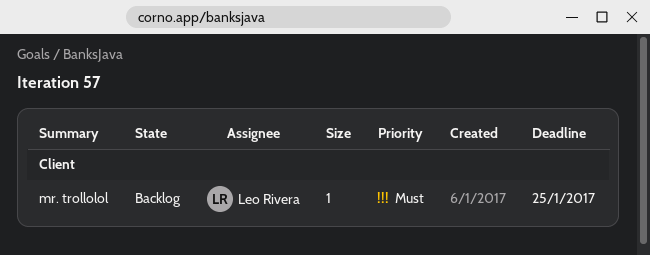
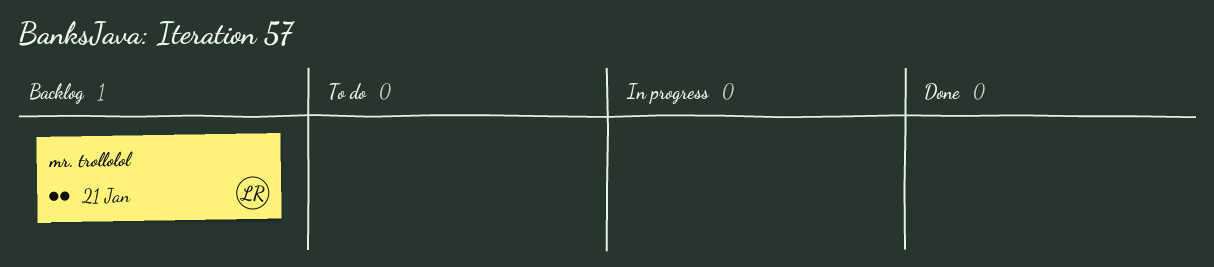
mr. trollolol, estimate: 1 -> 2
mr. trollolol, due: Jan 25 -> Jan 21

